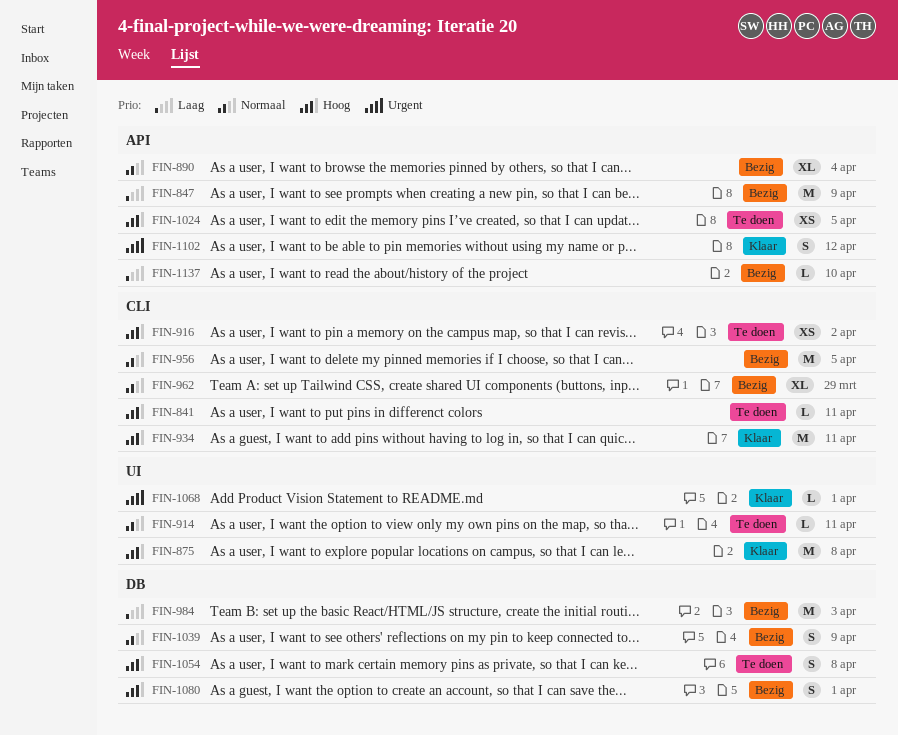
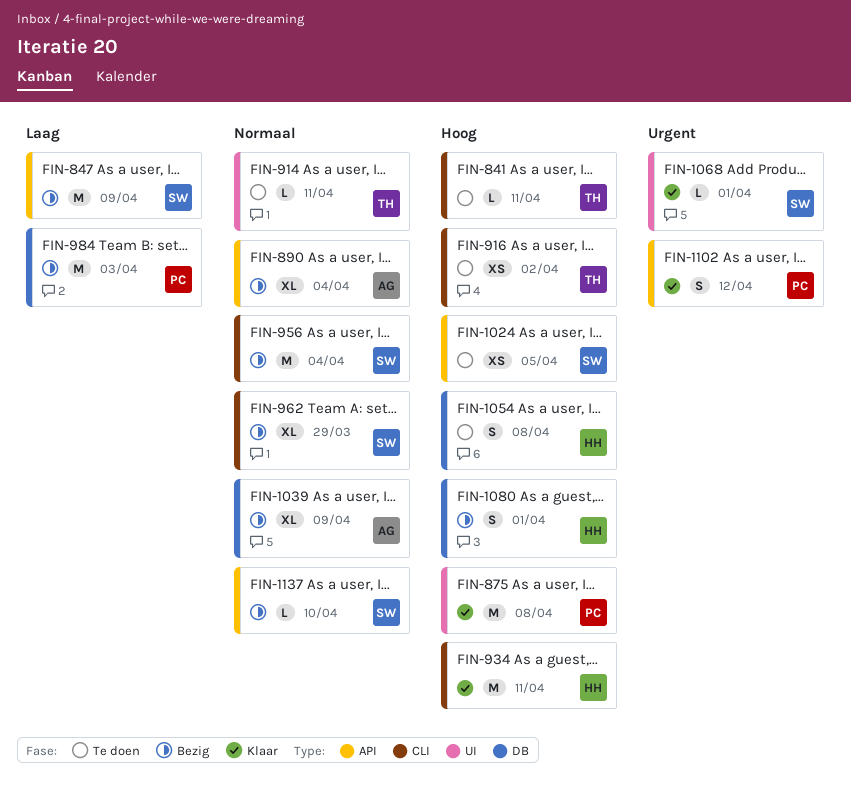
FIN-956, due: Apr 5 -> Apr 4
FIN-1039, estimate: S -> XL
FIN-1137, priority: Laag -> Normaal

